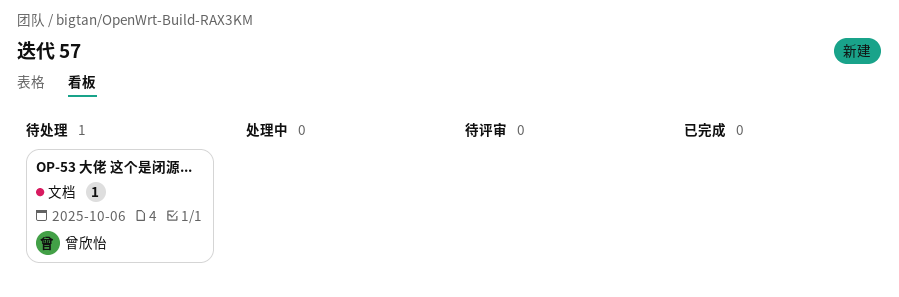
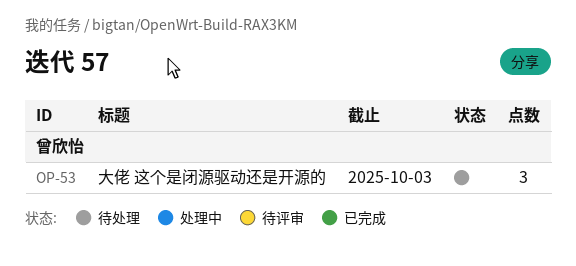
OP-53, estimate: 1 -> 3
OP-53, due: Oct 6 -> Oct 3

